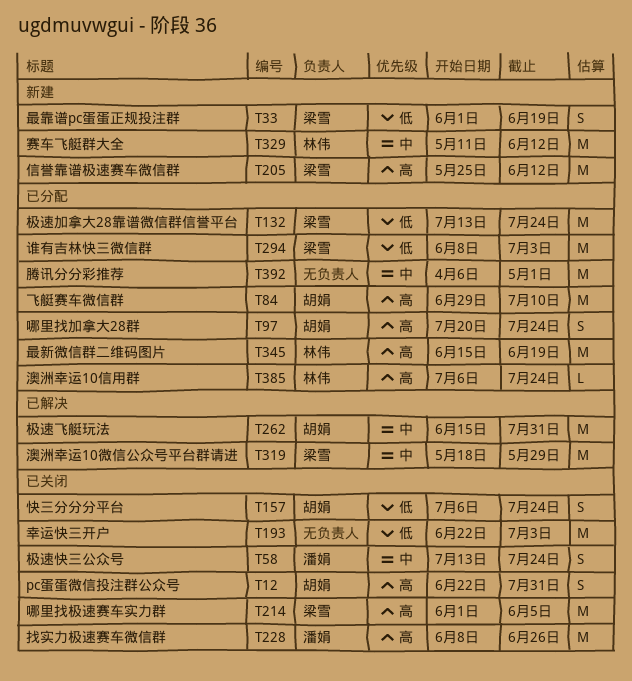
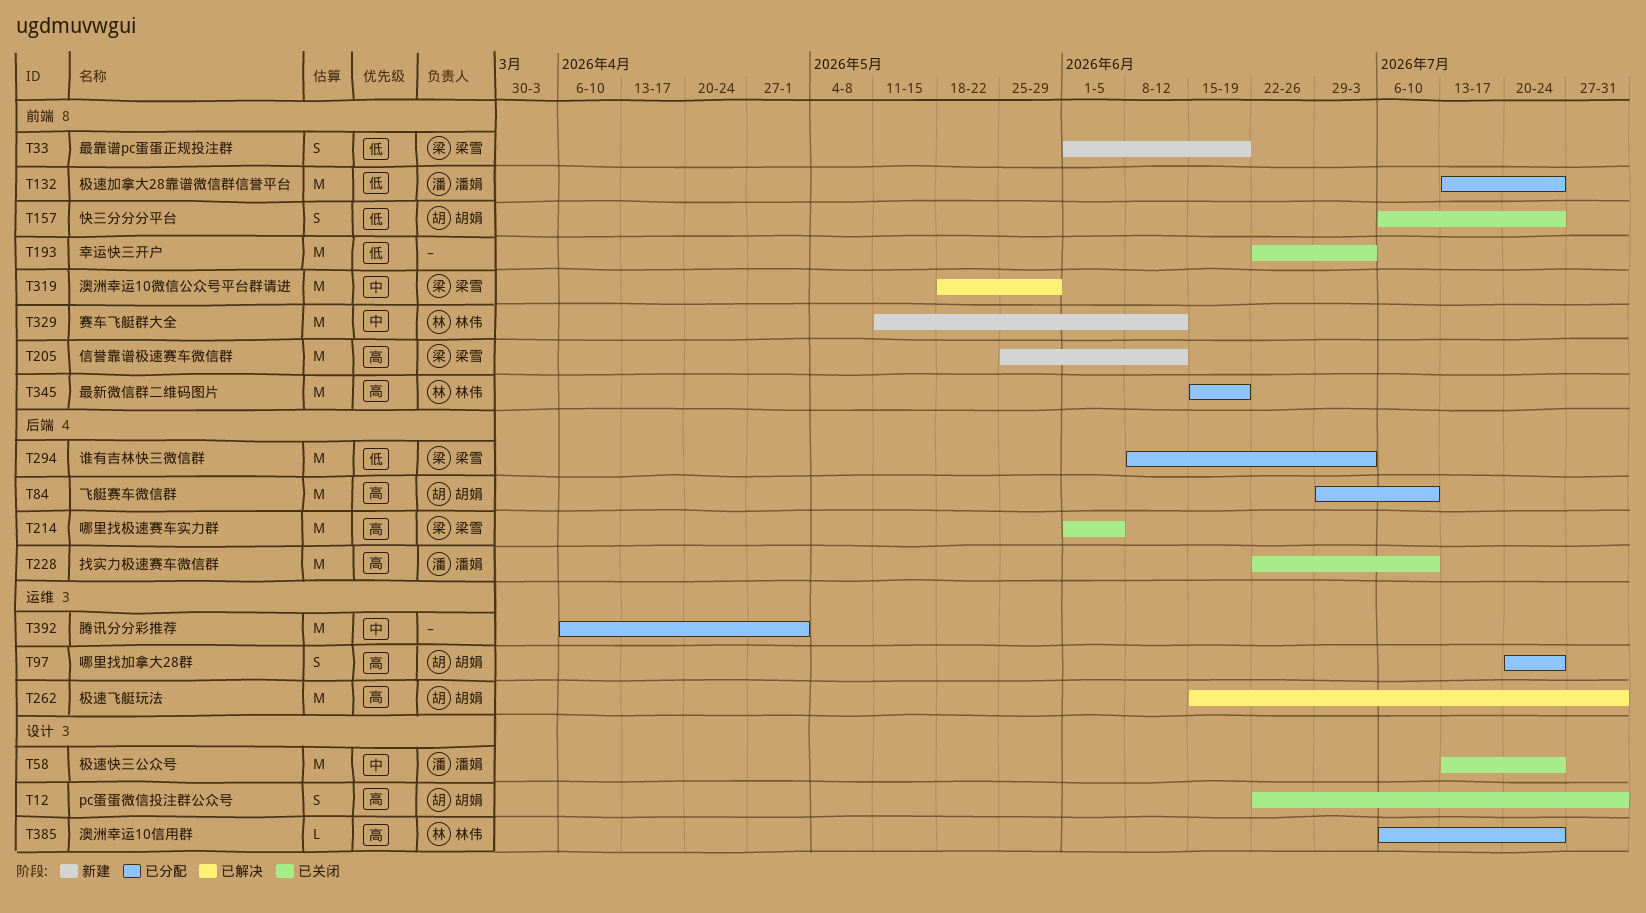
T58, estimate: S -> M
T132, owner: 梁雪 -> 潘娟
T228, start: Jun 8 -> Jun 22
T228, due: Jun 26 -> Jul 10
T262, priority: 中 -> 高

